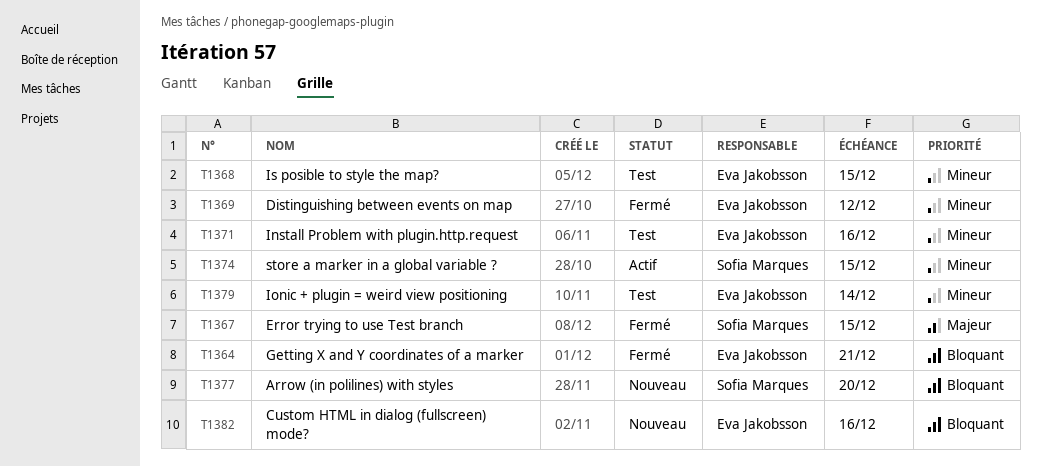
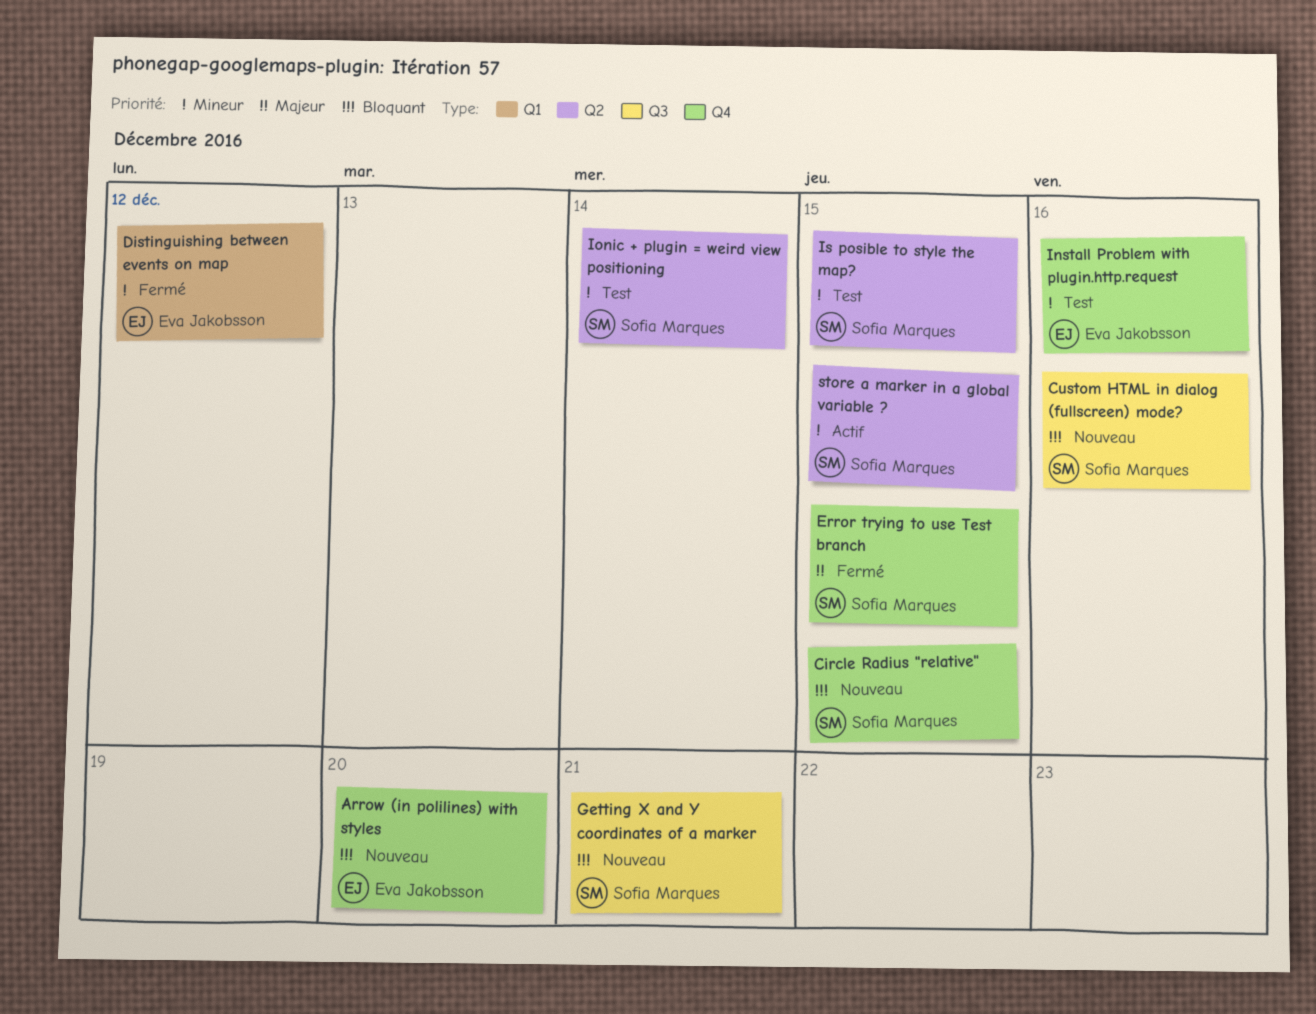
Arrow (in polilines) with styles, owner: Sofia Marques -> Eva Jakobsson
Circle Radius "relative": none -> present
Custom HTML in dialog (fullscreen) mode?, owner: Eva Jakobsson -> Sofia Marques
Getting X and Y coordinates of a marker, status: Fermé -> Nouveau
Getting X and Y coordinates of a marker, owner: Eva Jakobsson -> Sofia Marques
Ionic + plugin = weird view positioning, owner: Eva Jakobsson -> Sofia Marques
Is posible to style the map?, owner: Eva Jakobsson -> Sofia Marques

